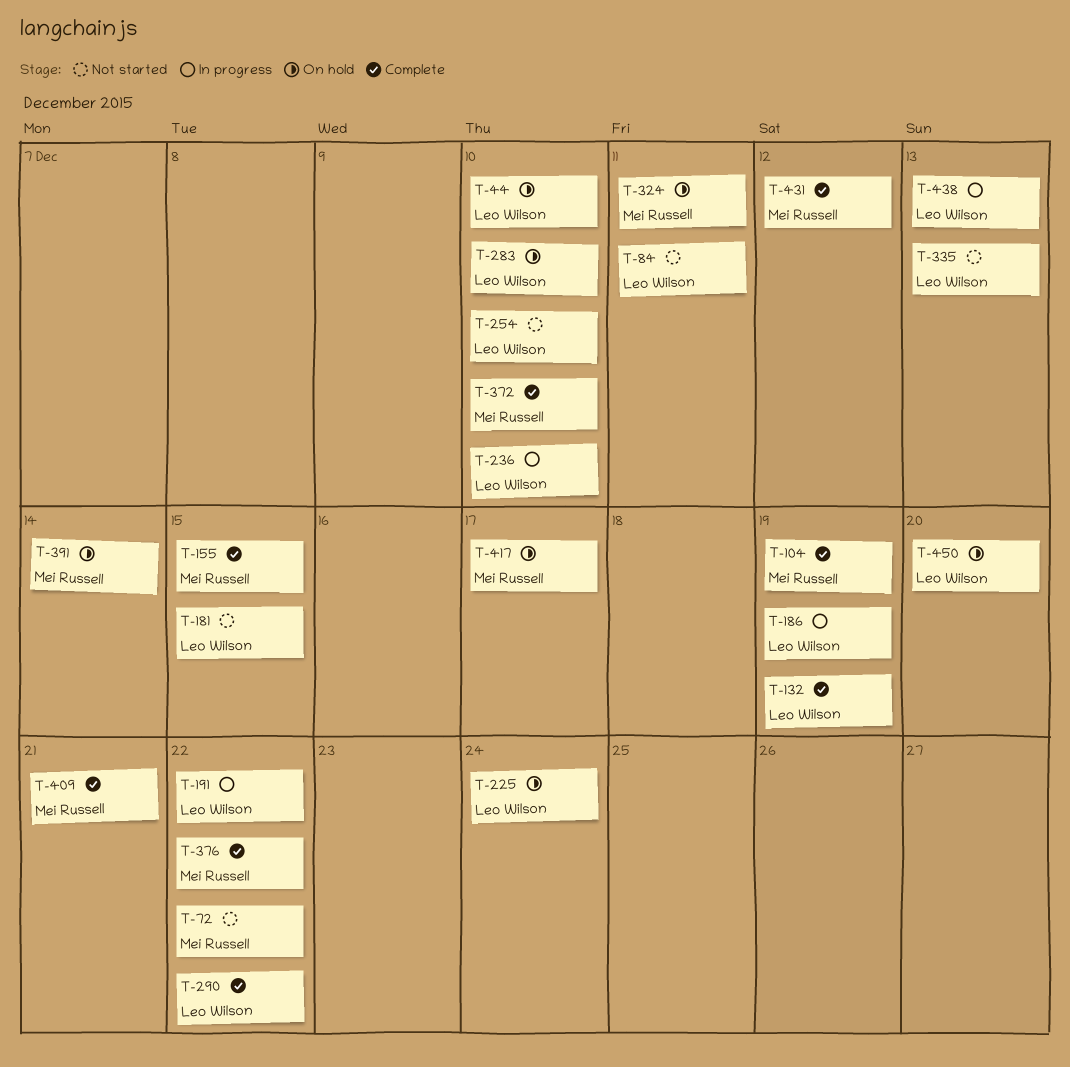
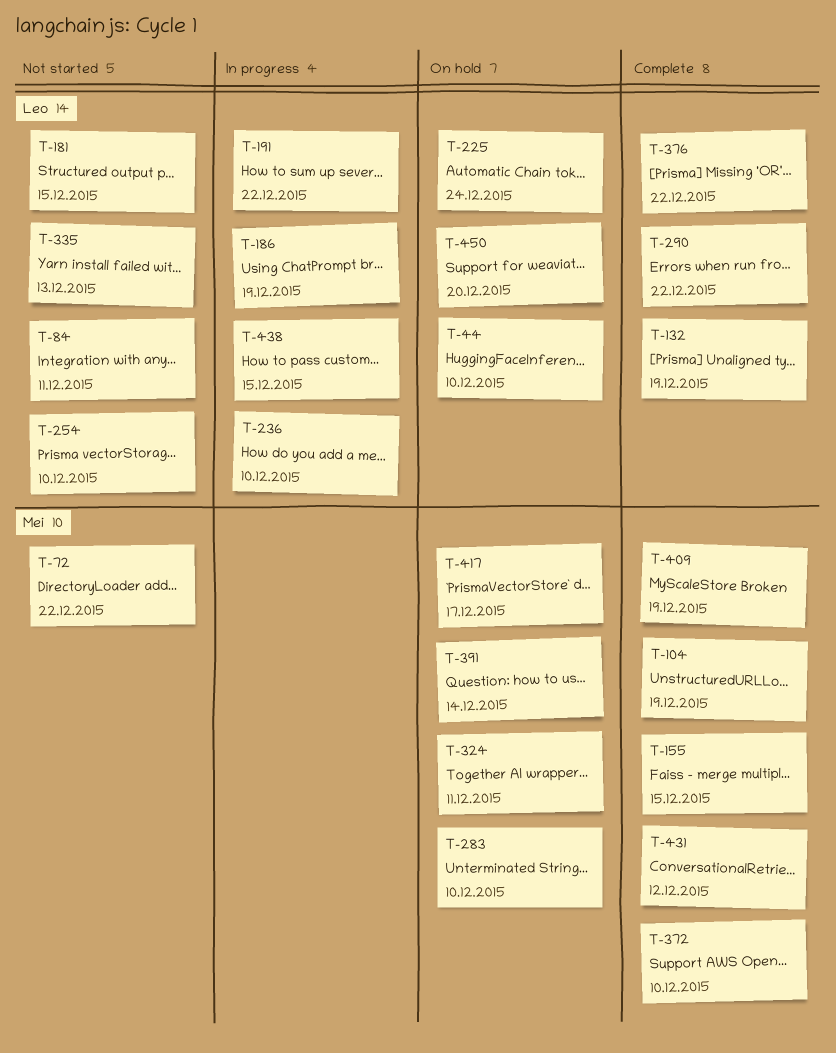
T-283, owner: Leo Wilson -> Mei Russell
T-376, owner: Mei Russell -> Leo Wilson
T-409, due: Dec 21 -> Dec 19
T-438, due: Dec 13 -> Dec 15

